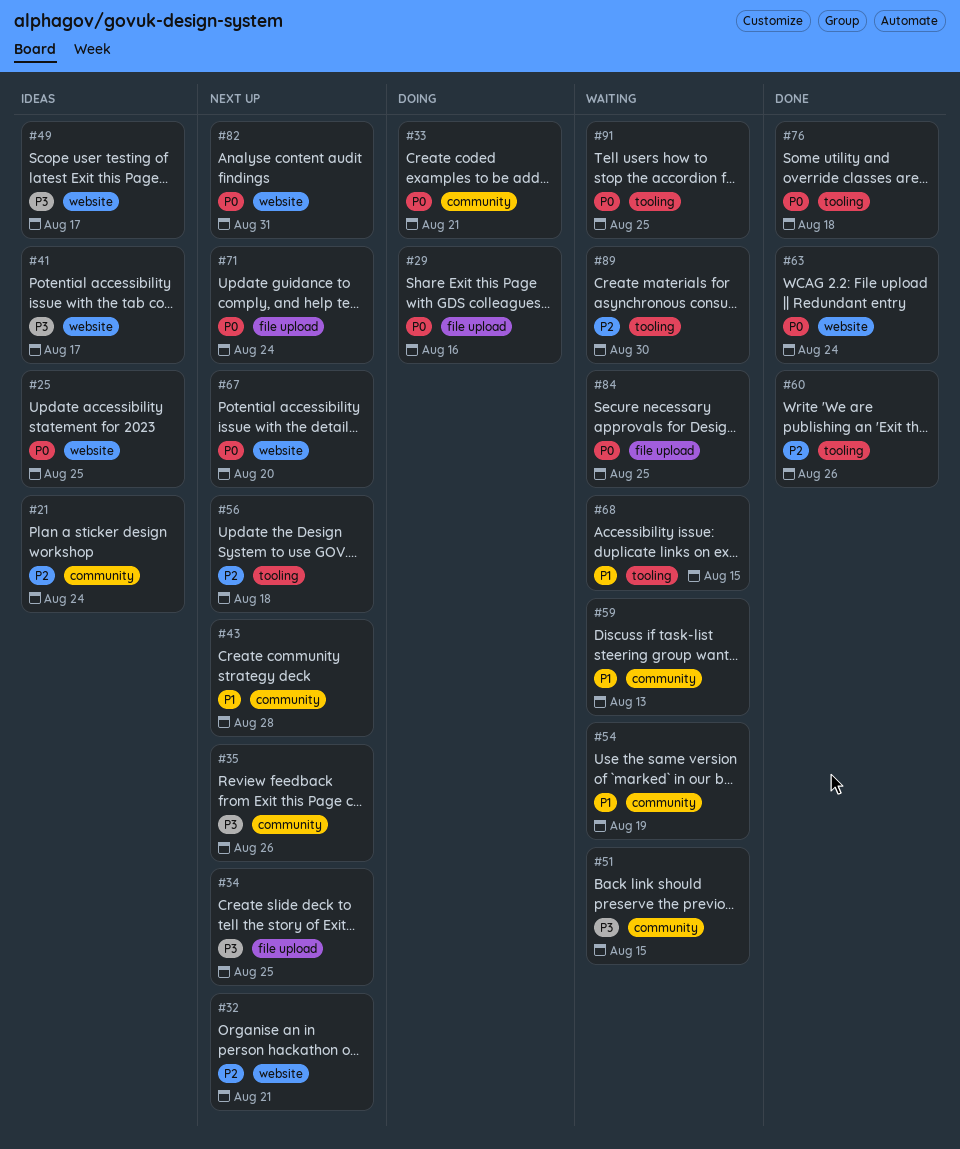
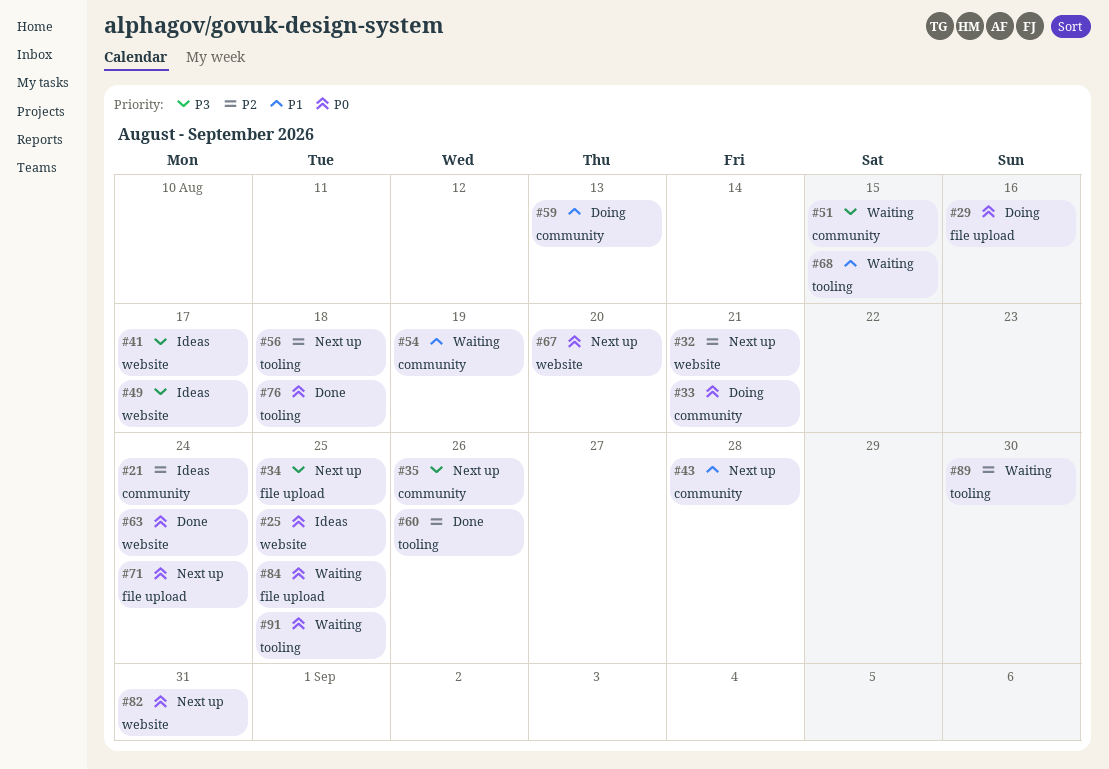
#59, status: Waiting -> Doing

